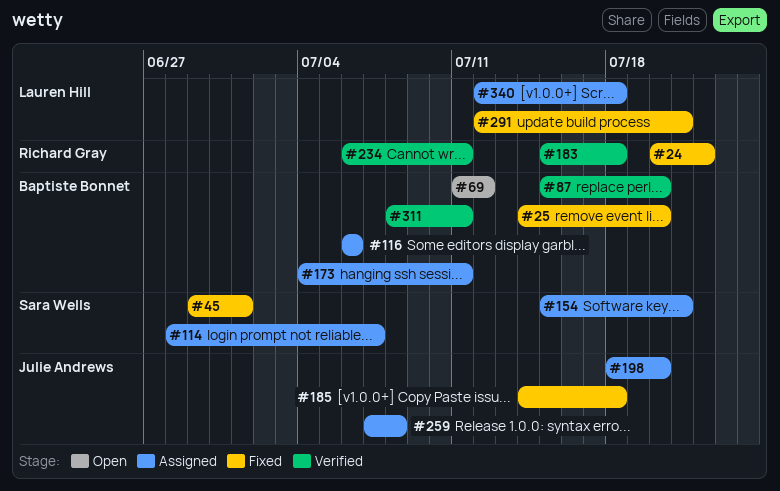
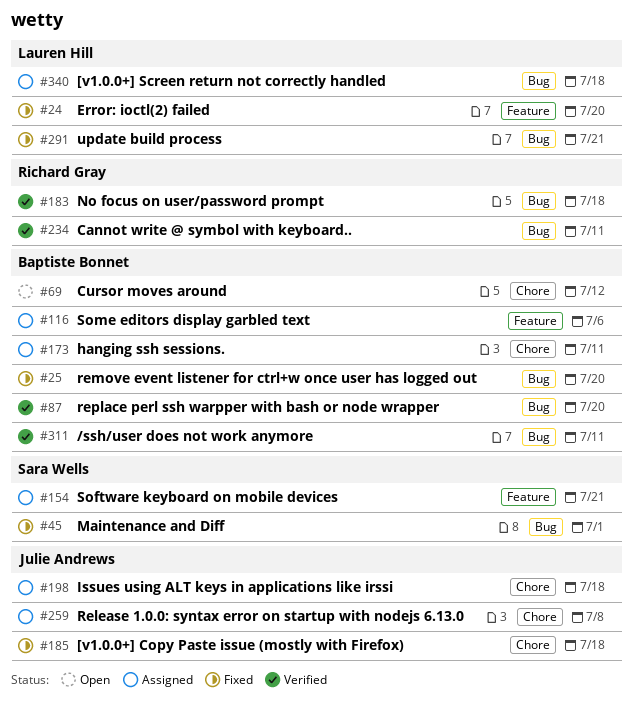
#24, owner: Richard Gray -> Lauren Hill
#24, due: Jul 22 -> Jul 20
#114: present -> none
#198, due: Jul 20 -> Jul 18

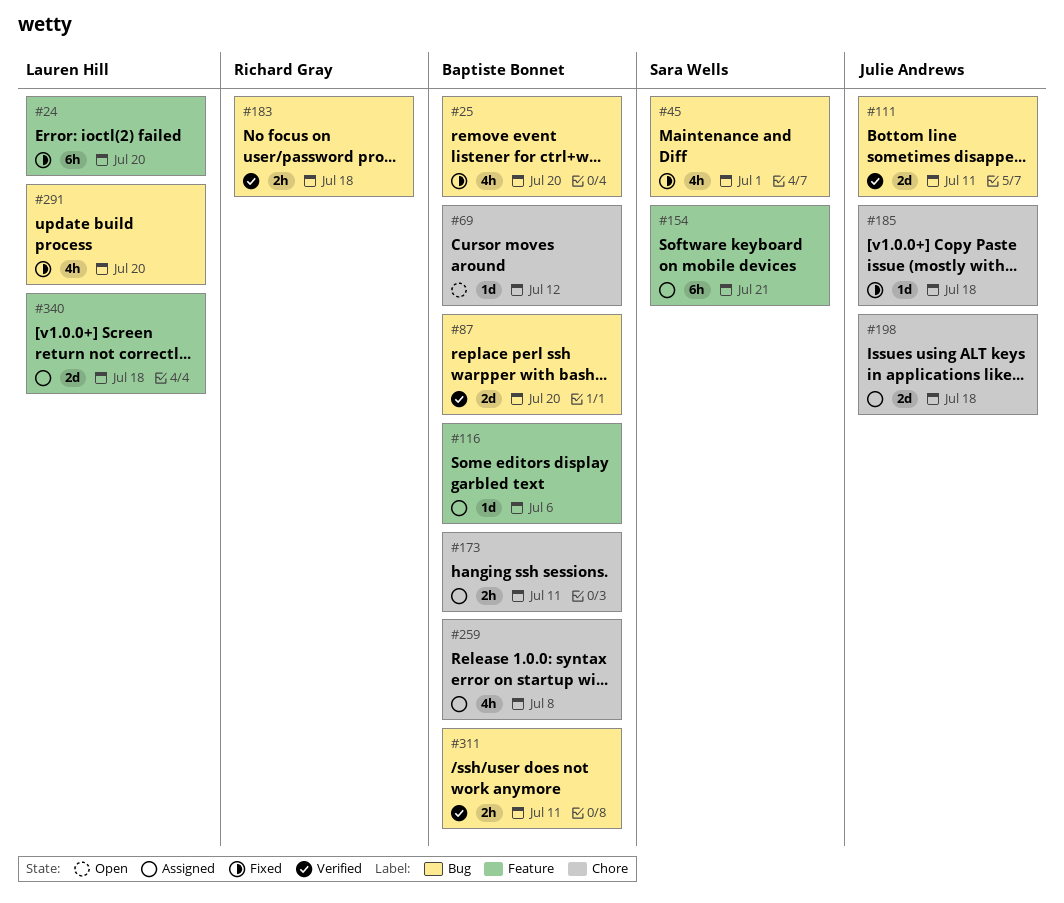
#111: none -> present
#234: present -> none
#259, owner: Julie Andrews -> Baptiste Bonnet
#291, due: Jul 21 -> Jul 20
#340, label: Bug -> Feature

